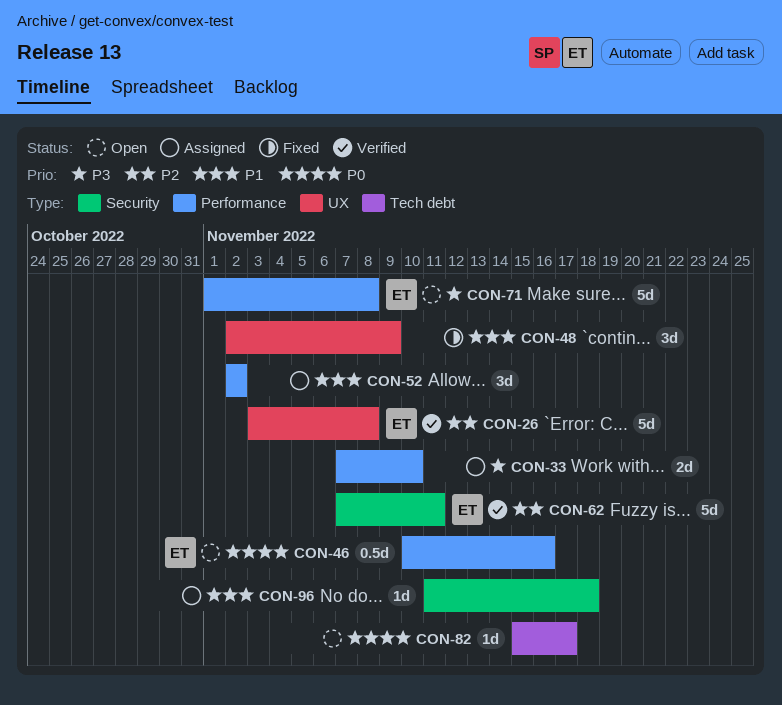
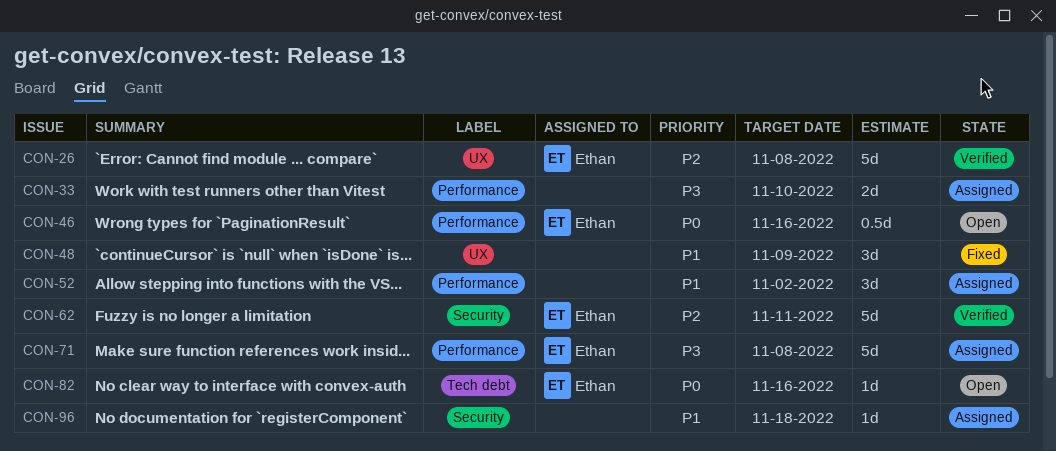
CON-71, status: Open -> Assigned
CON-82, owner: none -> Ethan
CON-82, due: Nov 17 -> Nov 16

